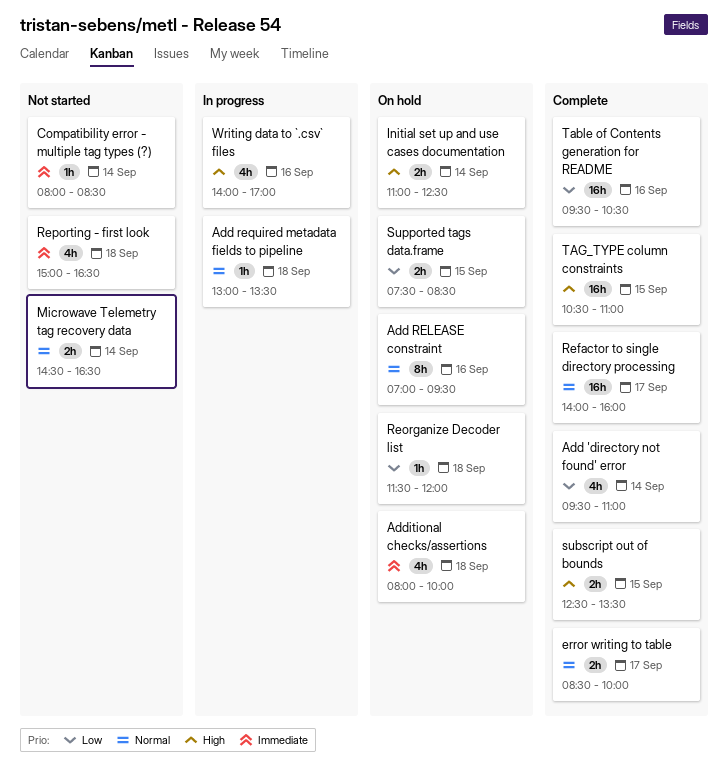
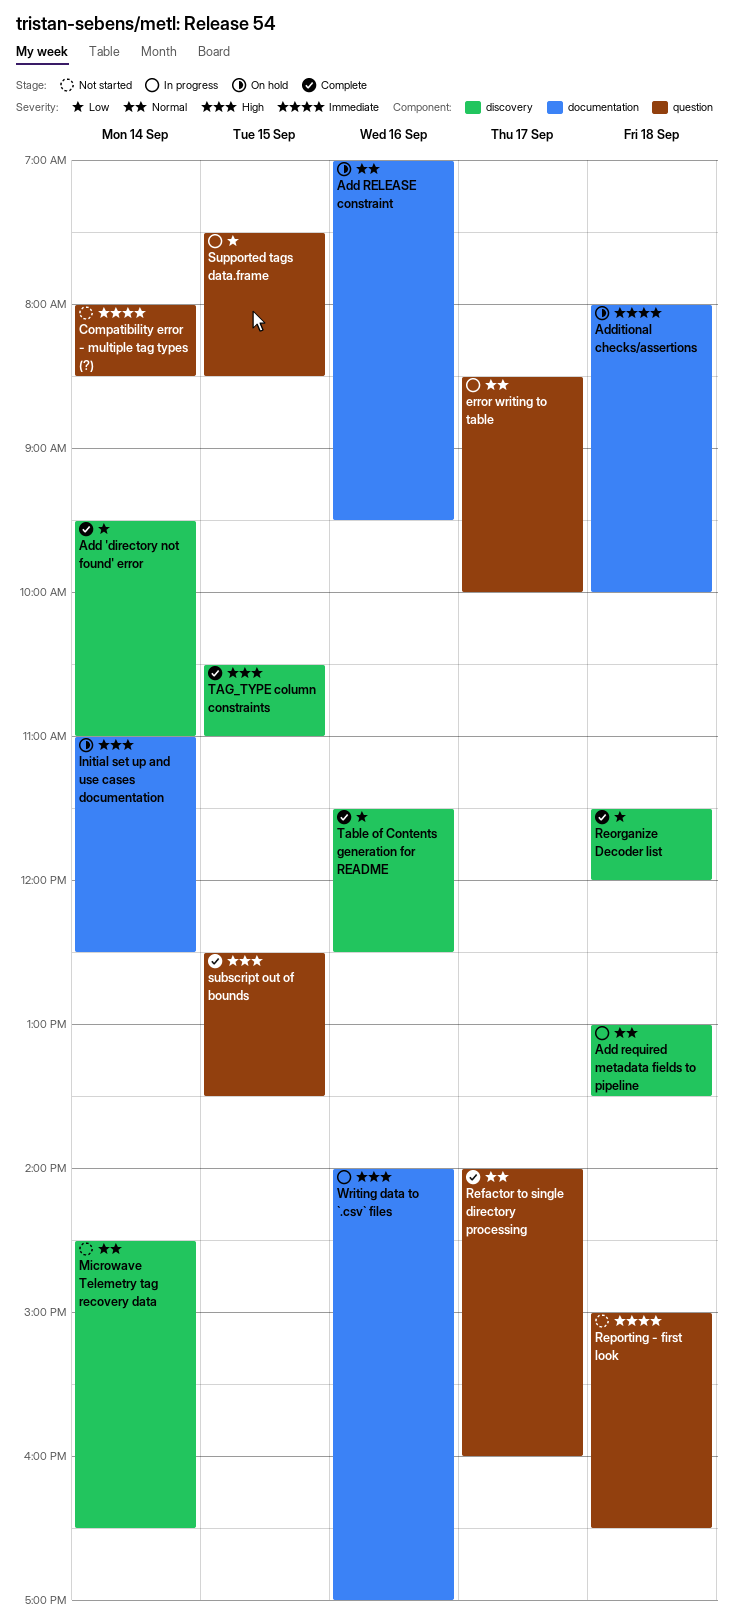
error writing to table, status: Complete -> In progress
Reorganize Decoder list, status: On hold -> Complete
Supported tags data.frame, status: On hold -> In progress
Table of Contents generation for README, begins: 09:30 -> 11:30
Table of Contents generation for README, ends: 10:30 -> 12:30

